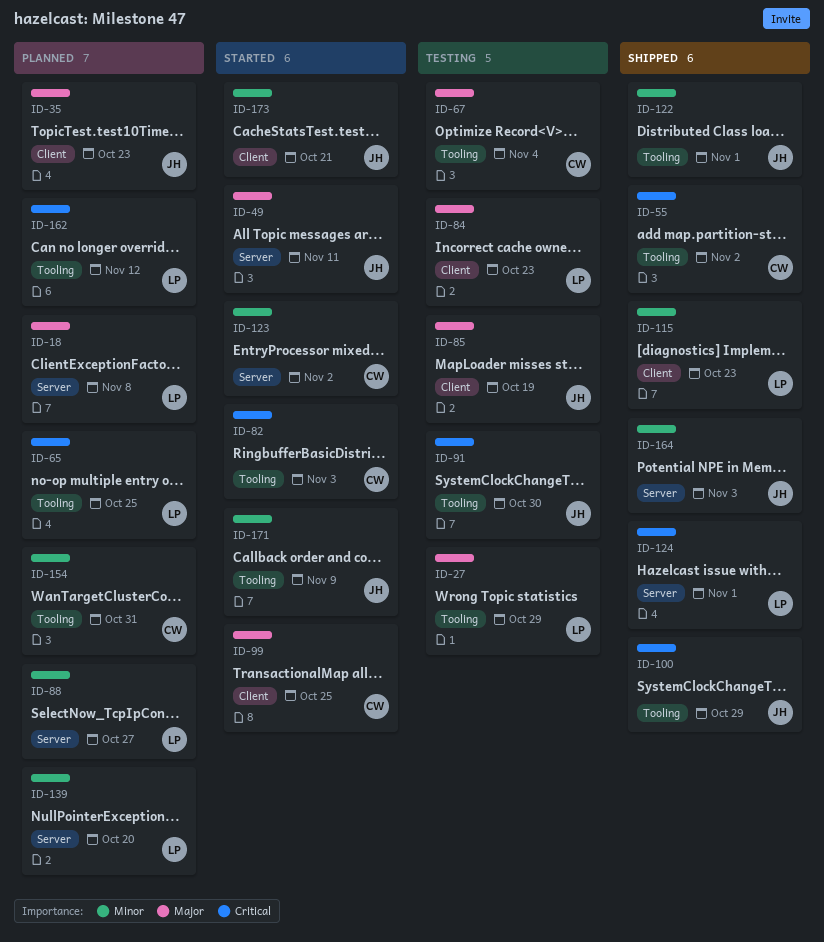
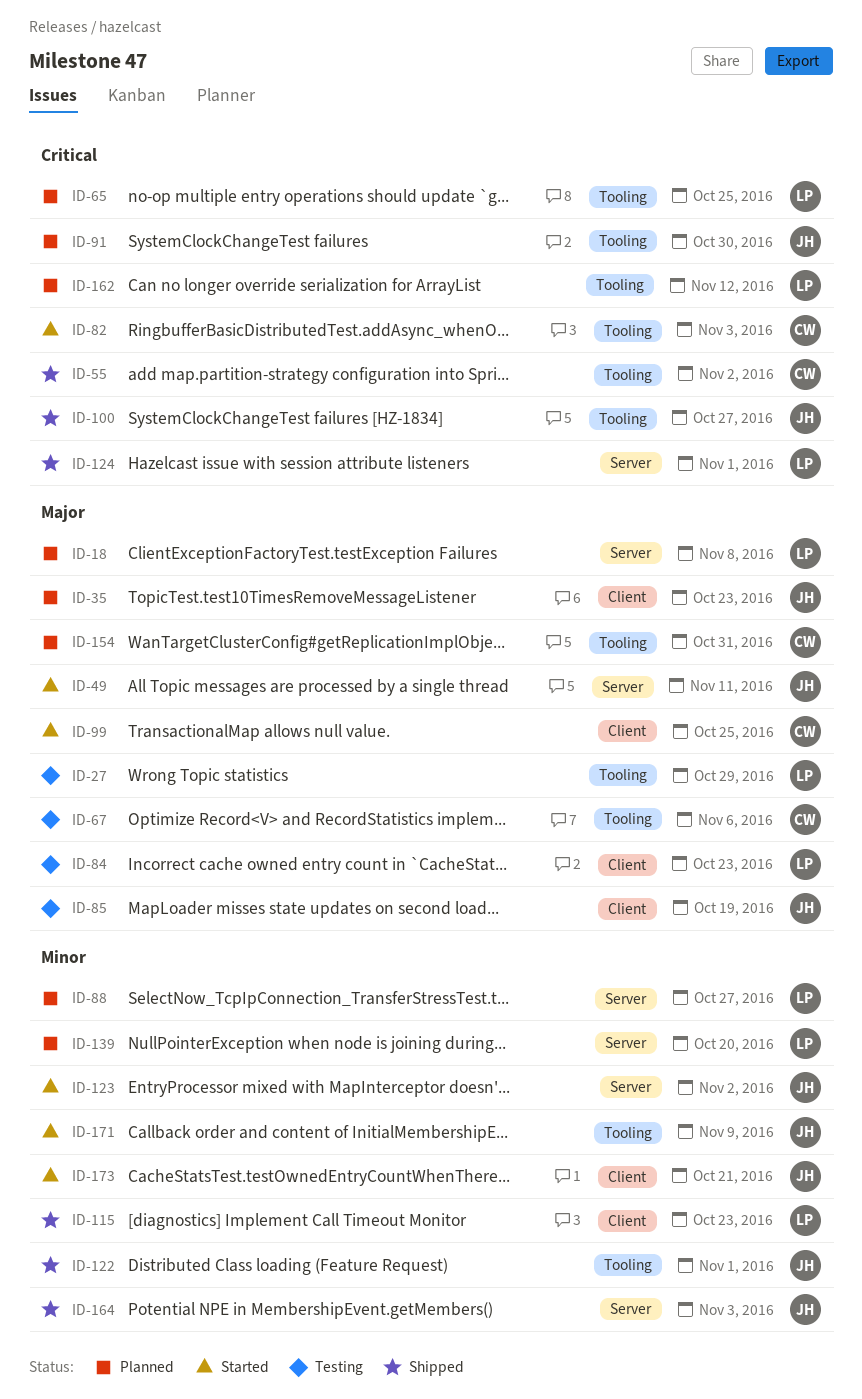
ID-67, due: Nov 4 -> Nov 6
ID-91, status: Testing -> Planned
ID-100, due: Oct 29 -> Oct 27
ID-123, owner: CW -> JH
ID-154, priority: Minor -> Major

